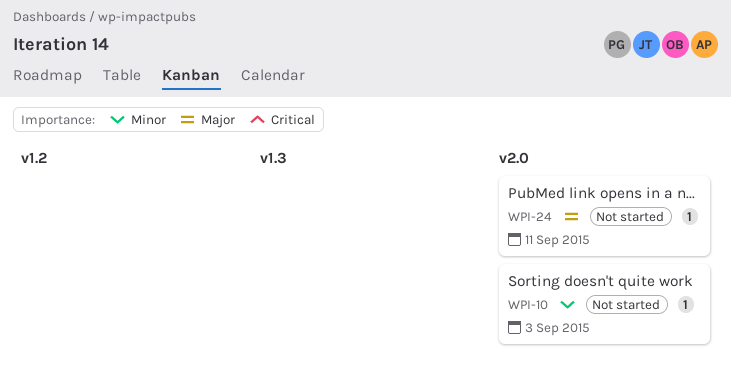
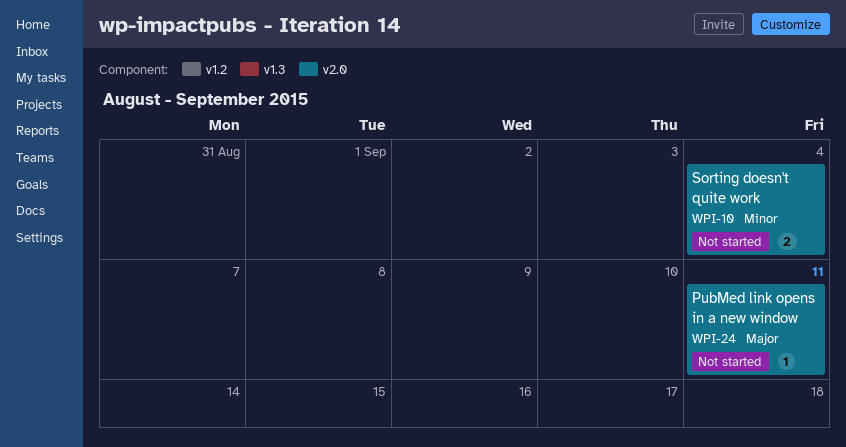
WPI-10, estimate: 1 -> 2
WPI-10, due: Sep 3 -> Sep 4

